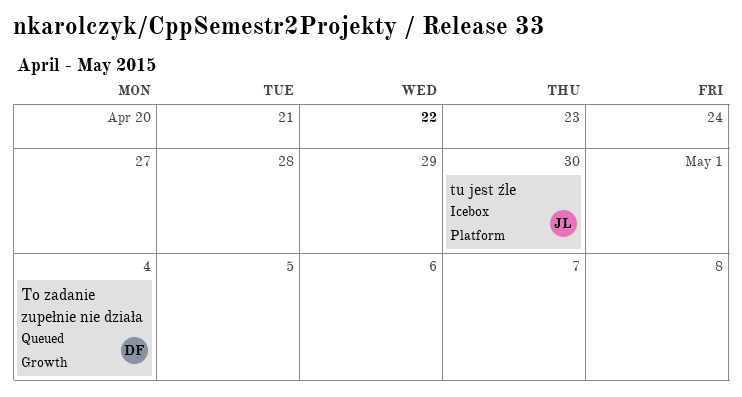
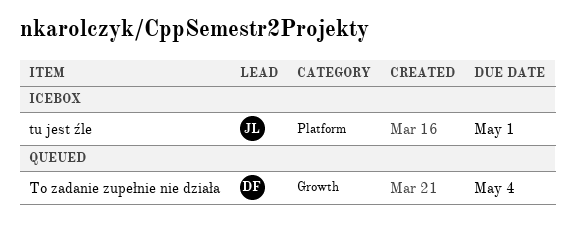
tu jest źle, due: Apr 30 -> May 1

